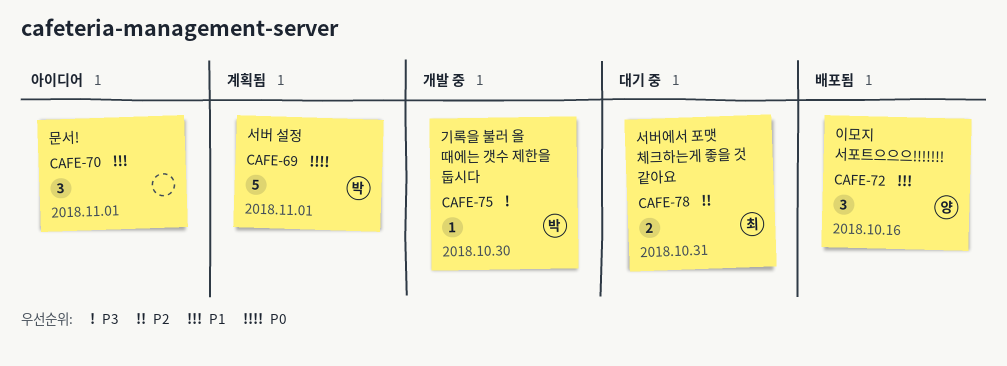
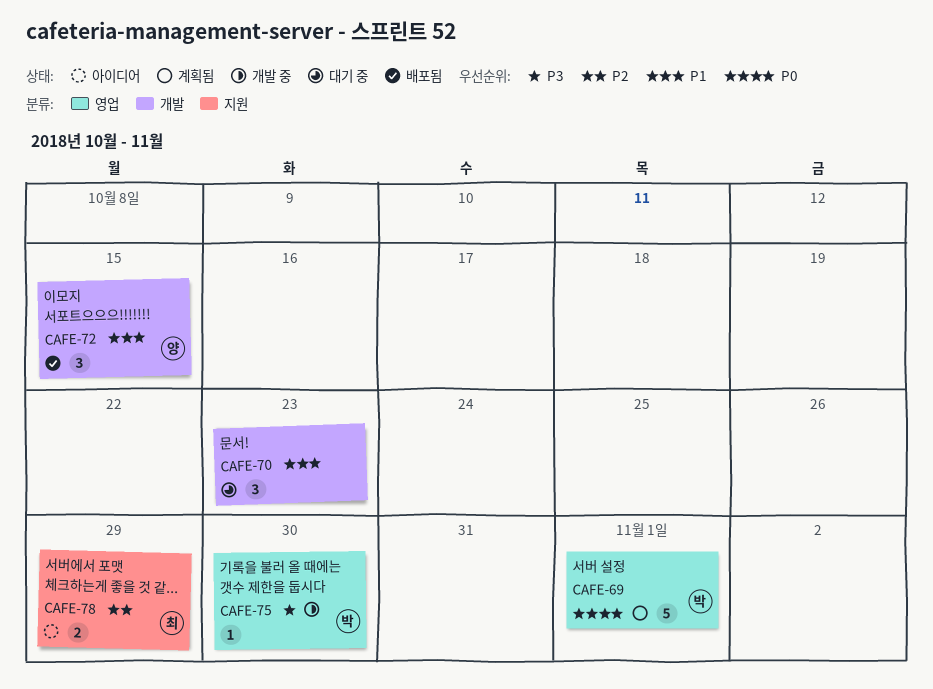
CAFE-70, status: 아이디어 -> 대기 중
CAFE-70, due: Nov 1 -> Oct 23
CAFE-72, due: Oct 16 -> Oct 15
CAFE-78, status: 대기 중 -> 아이디어
CAFE-78, due: Oct 31 -> Oct 29

